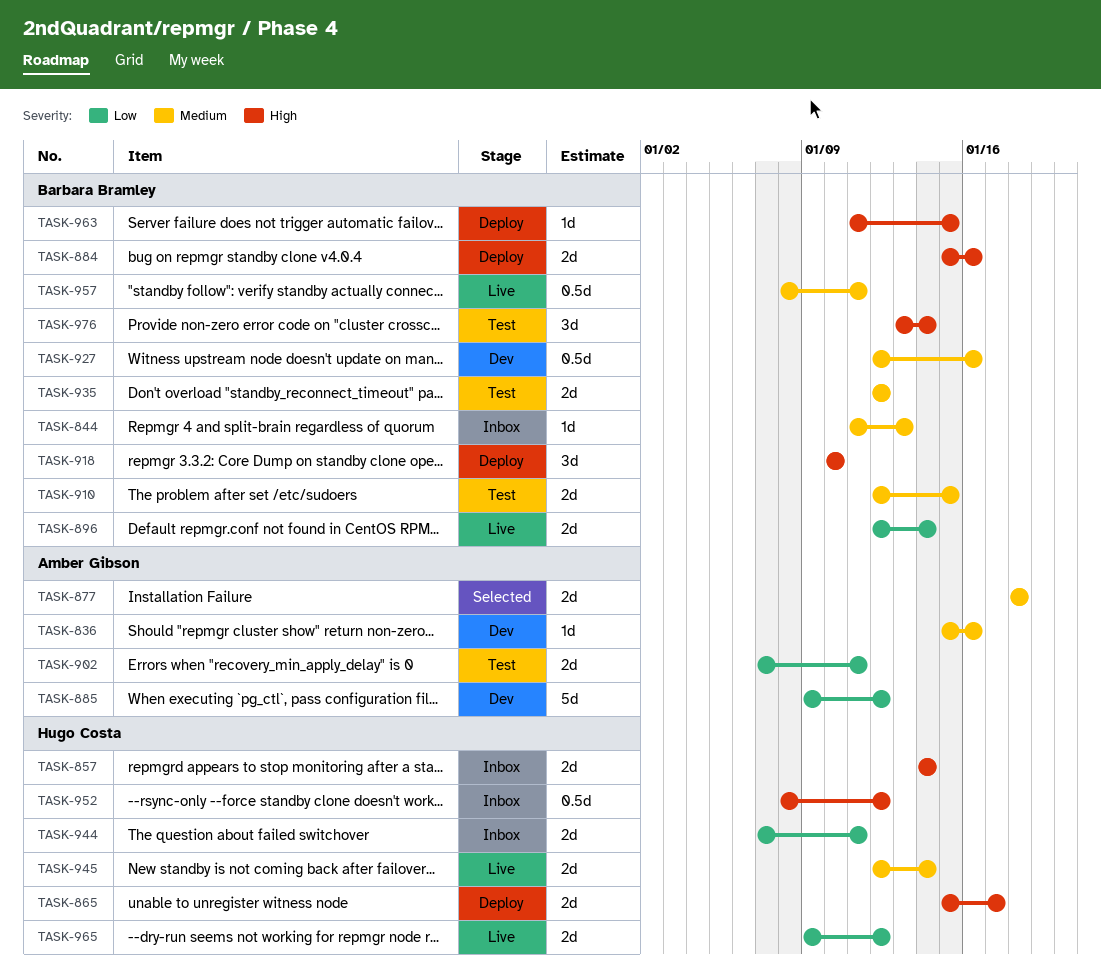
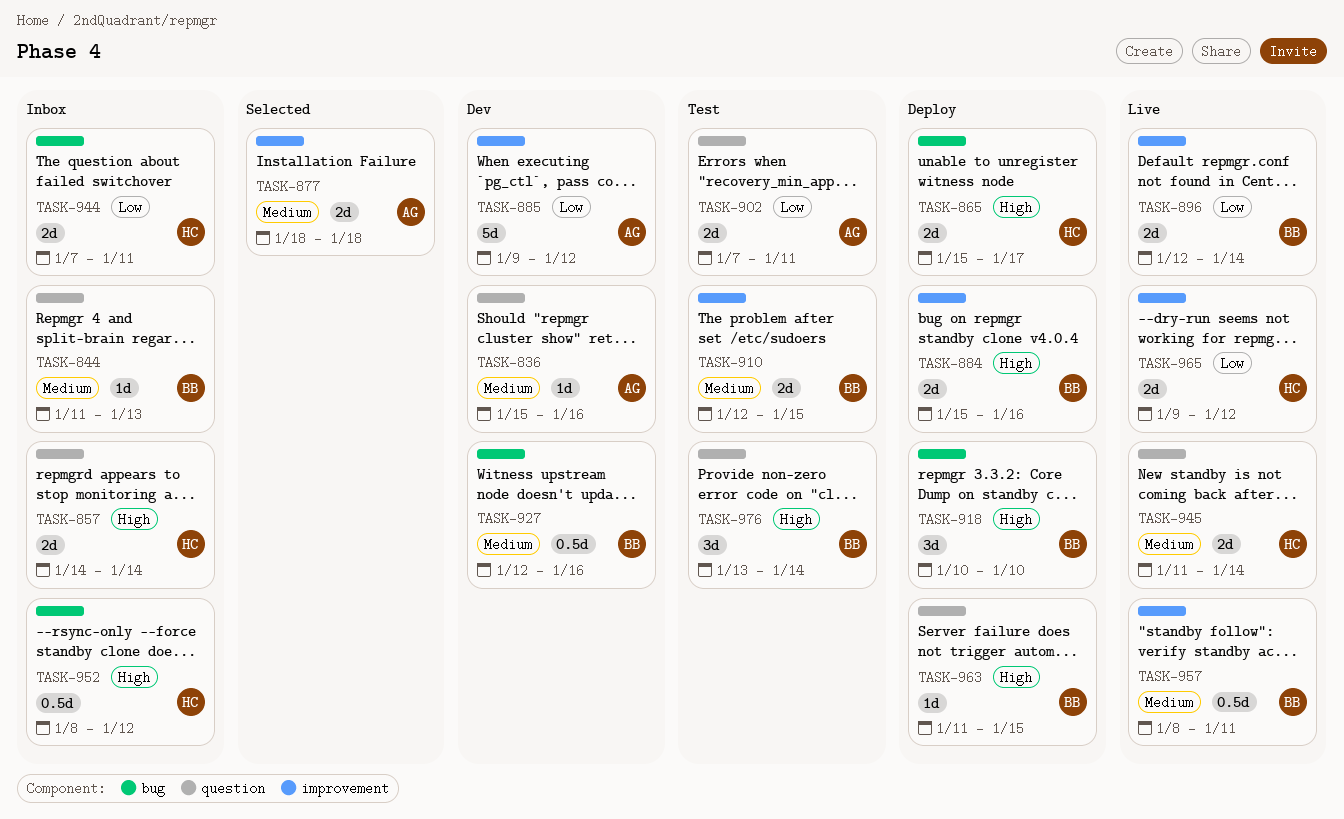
TASK-935: present -> none
TASK-945, start: Jan 12 -> Jan 11

